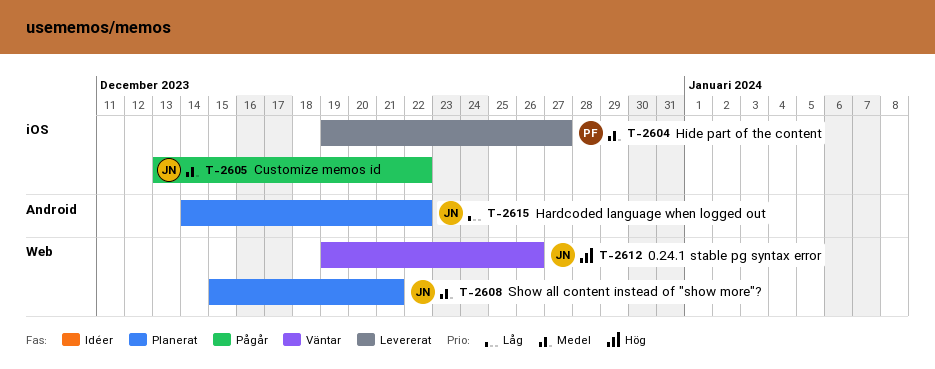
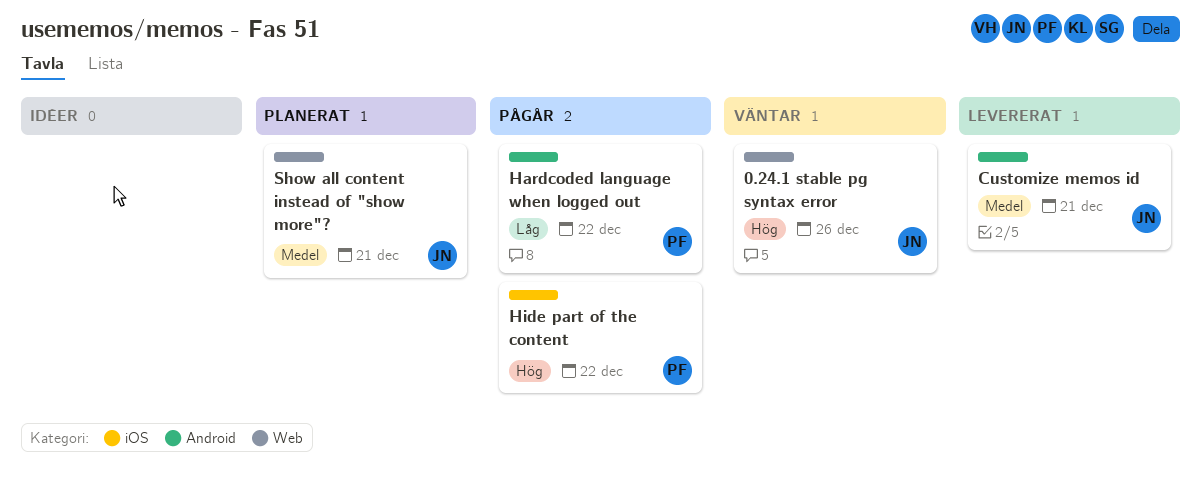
Customize memos id, status: Pågår -> Levererat
Customize memos id, label: iOS -> Android
Customize memos id, due: Dec 22 -> Dec 21
Hardcoded language when logged out, status: Planerat -> Pågår
Hardcoded language when logged out, owner: JN -> PF
Hide part of the content, status: Levererat -> Pågår
Hide part of the content, priority: Medel -> Hög
Hide part of the content, due: Dec 27 -> Dec 22

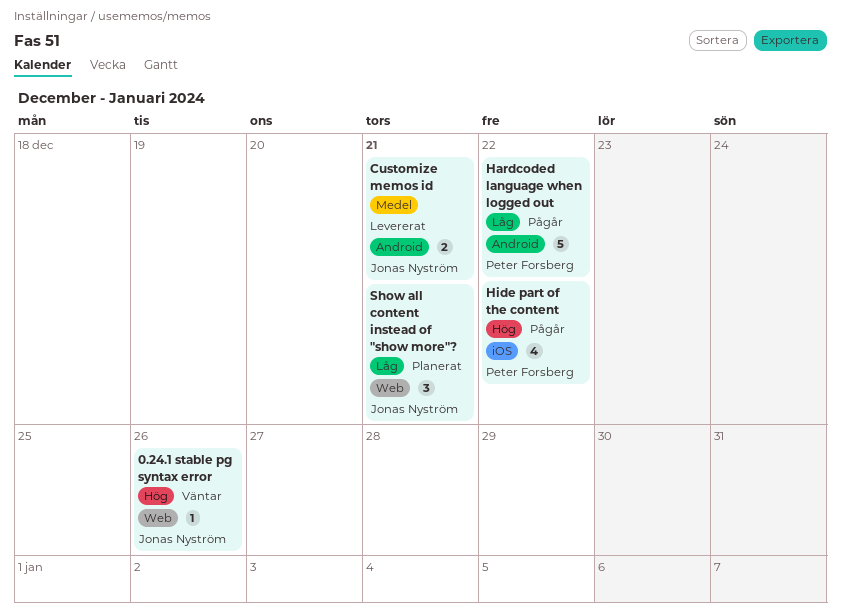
Show all content instead of "show more"?, priority: Medel -> Låg

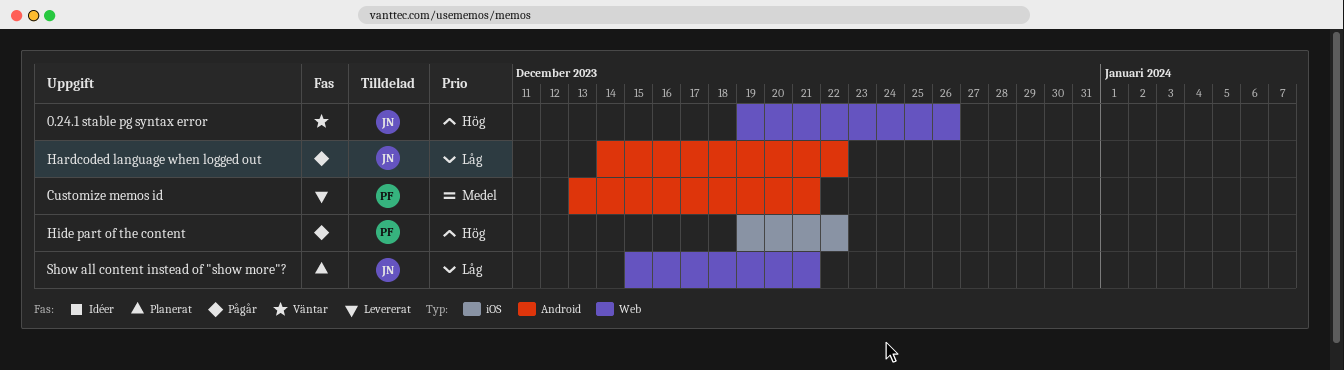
Customize memos id, owner: Jonas Nyström -> Peter Forsberg
Hardcoded language when logged out, owner: Peter Forsberg -> Jonas Nyström

